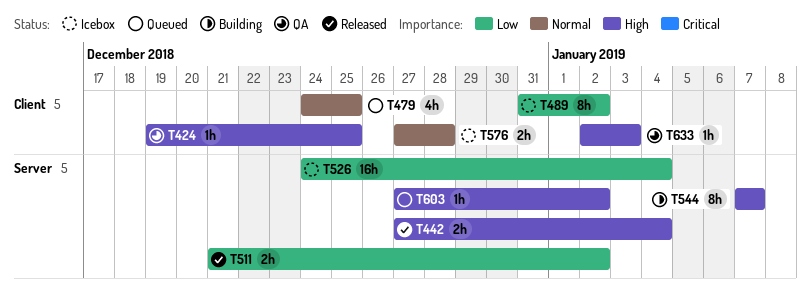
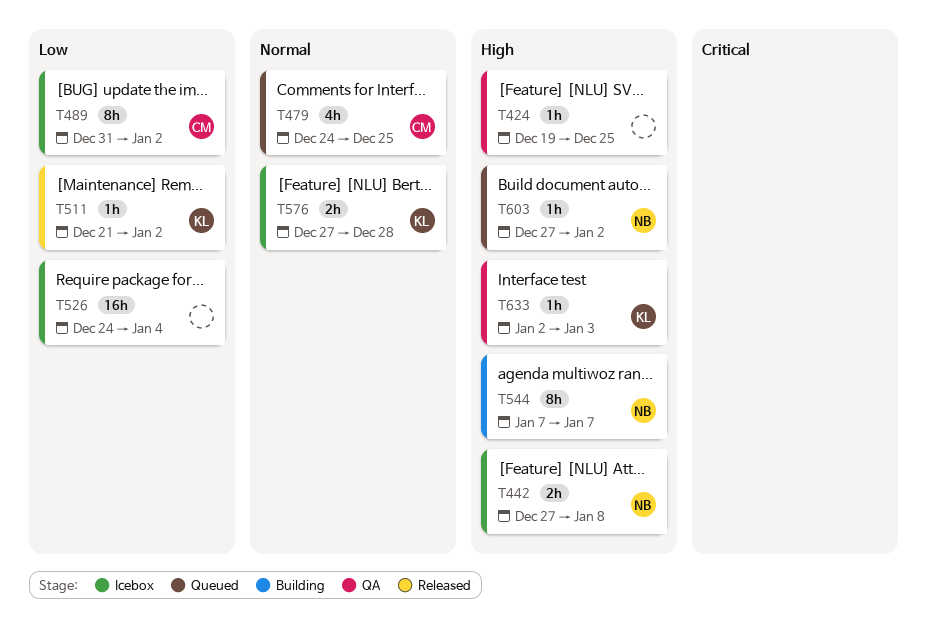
T442, status: Released -> Icebox
T442, due: Jan 4 -> Jan 8
T511, estimate: 2h -> 1h

